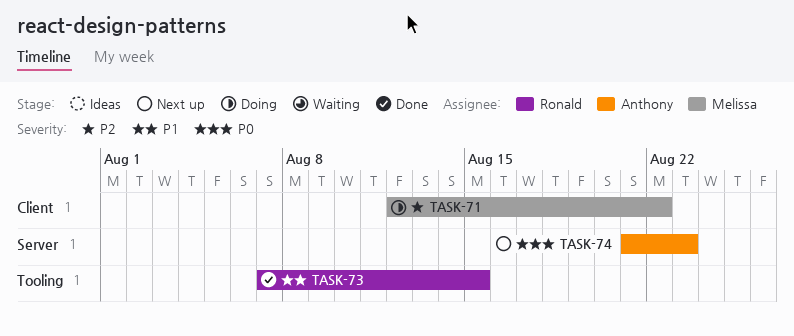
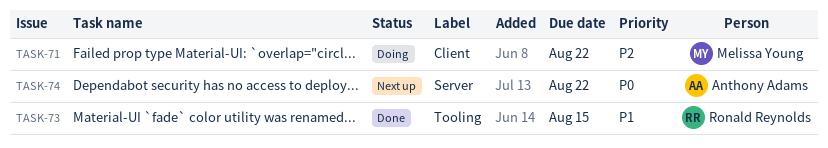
TASK-74, due: Aug 23 -> Aug 22

